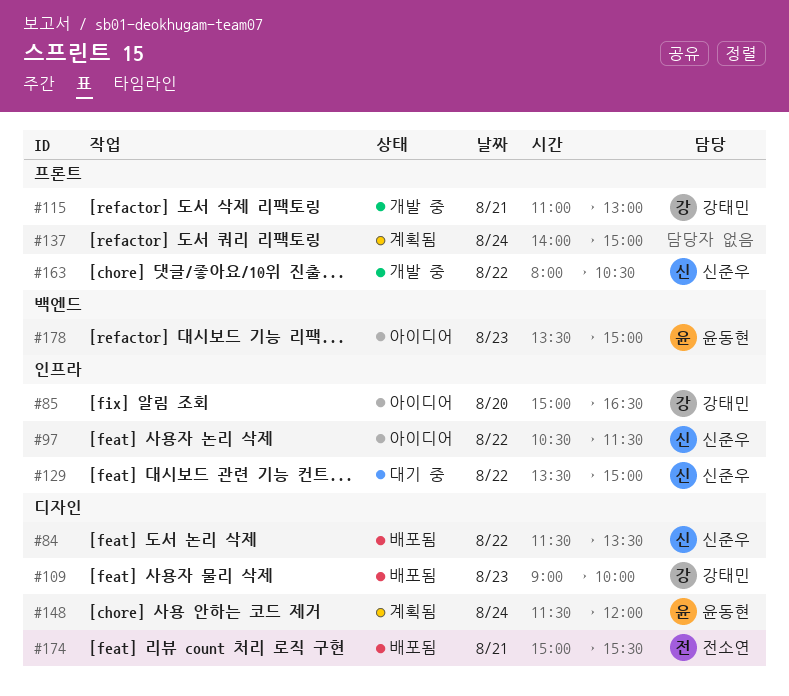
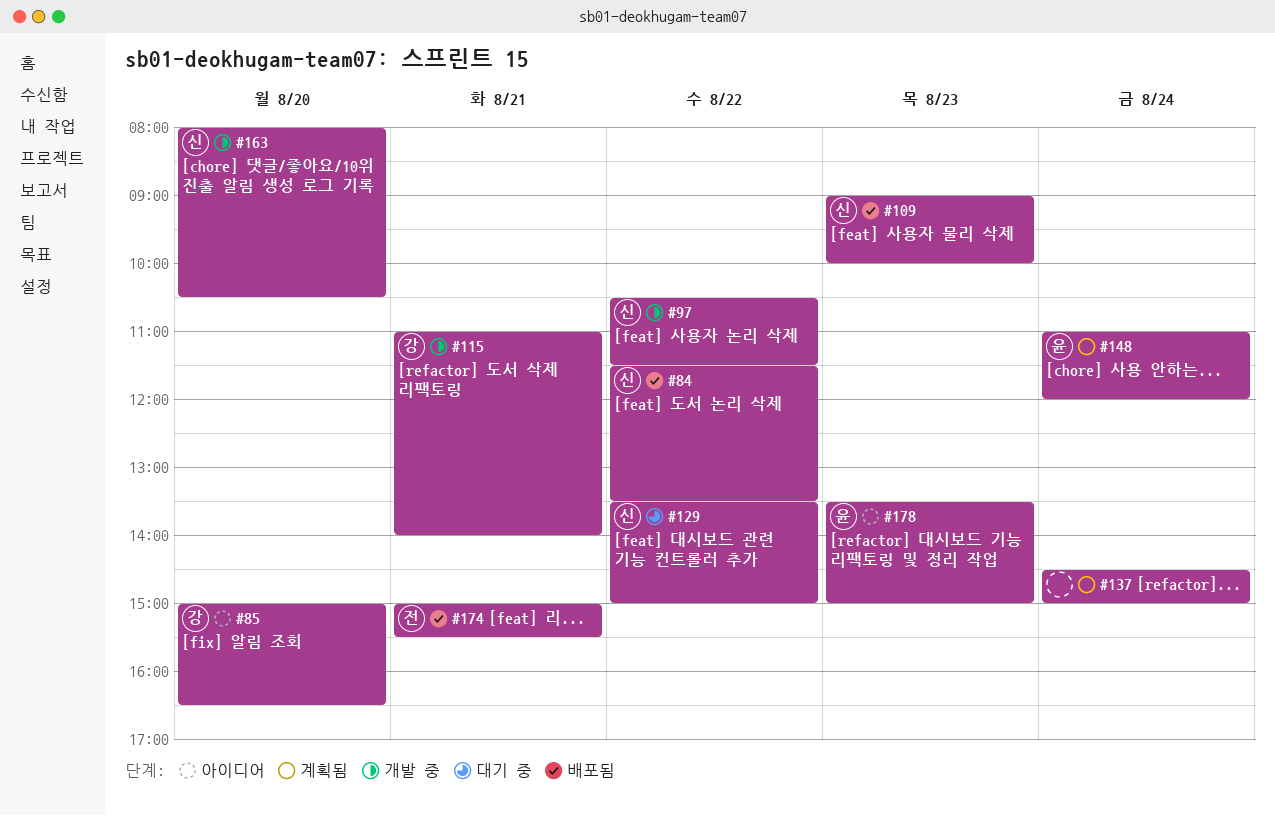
#97, status: 아이디어 -> 개발 중
#109, owner: 강태민 -> 신준우
#115, ends: 13:00 -> 14:00
#137, begins: 14:00 -> 14:30
#148, begins: 11:30 -> 11:00
#163, day: Aug 22 -> Aug 20

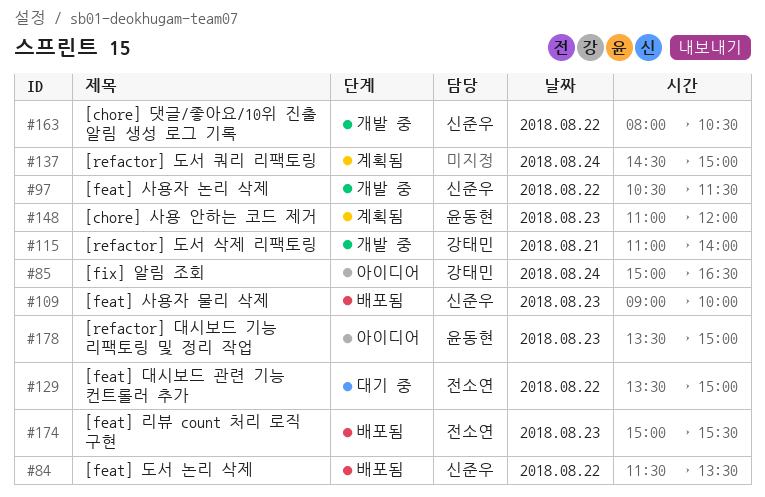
#85, day: Aug 20 -> Aug 24
#129, owner: 신준우 -> 전소연
#148, day: Aug 24 -> Aug 23
#163, day: Aug 20 -> Aug 22
#174, day: Aug 21 -> Aug 23

